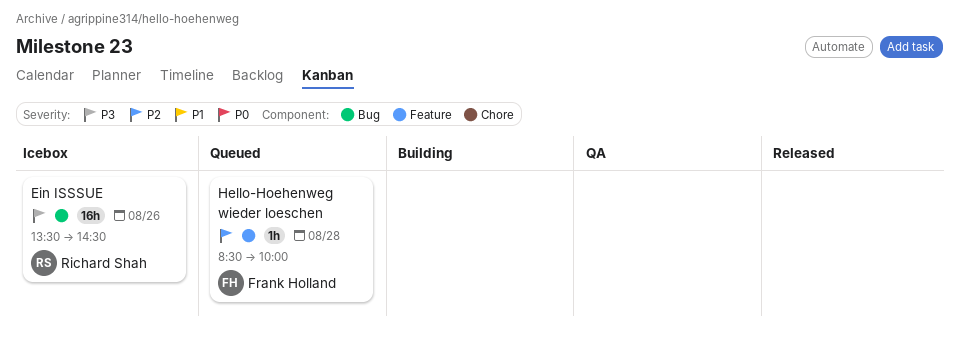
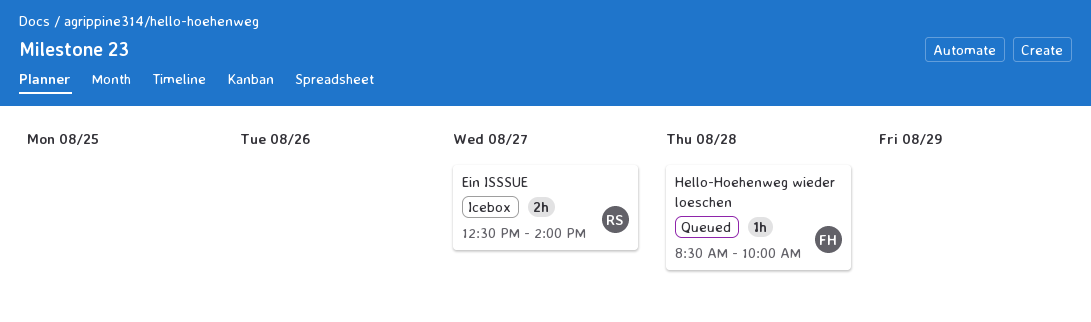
Ein ISSSUE, estimate: 16h -> 2h
Ein ISSSUE, day: Aug 26 -> Aug 27
Ein ISSSUE, begins: 13:30 -> 12:30
Ein ISSSUE, ends: 14:30 -> 14:00

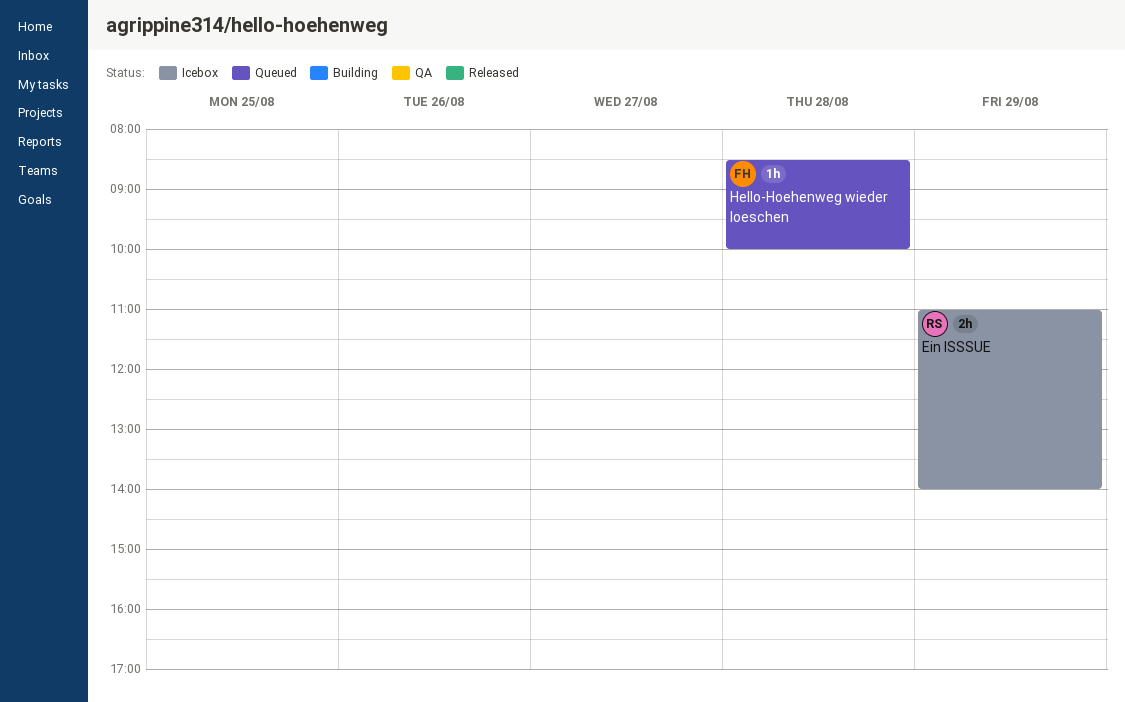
Ein ISSSUE, day: Aug 27 -> Aug 29
Ein ISSSUE, begins: 12:30 -> 11:00

